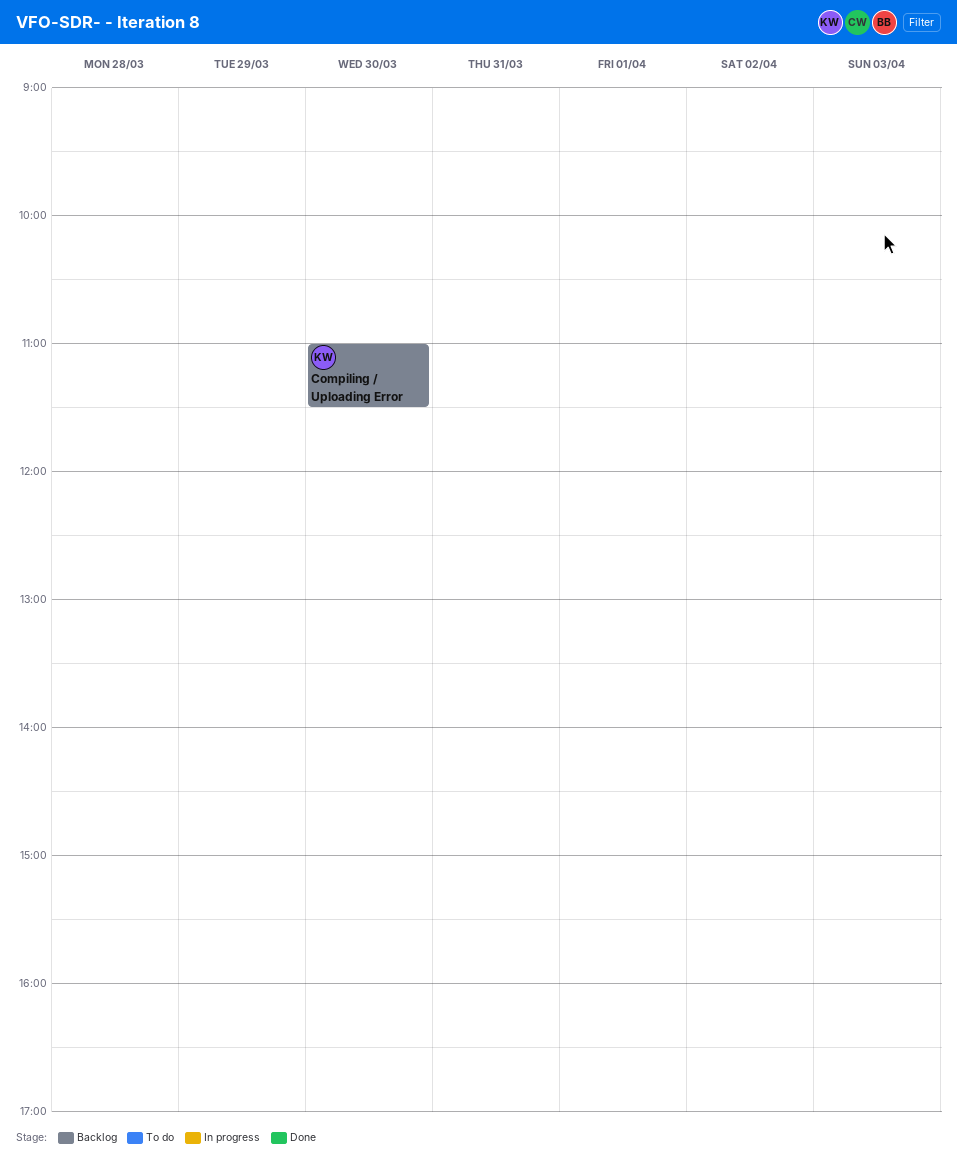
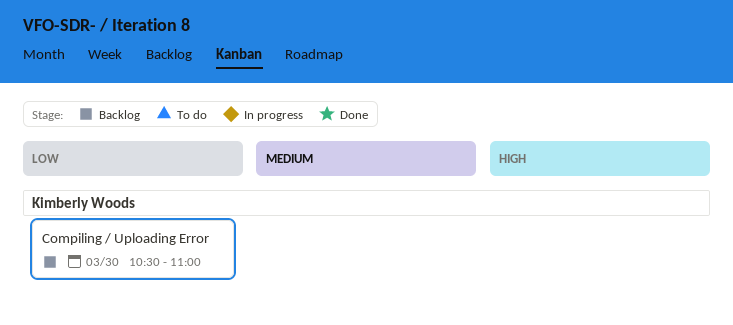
Compiling / Uploading Error, begins: 11:00 -> 10:30
Compiling / Uploading Error, ends: 11:30 -> 11:00

